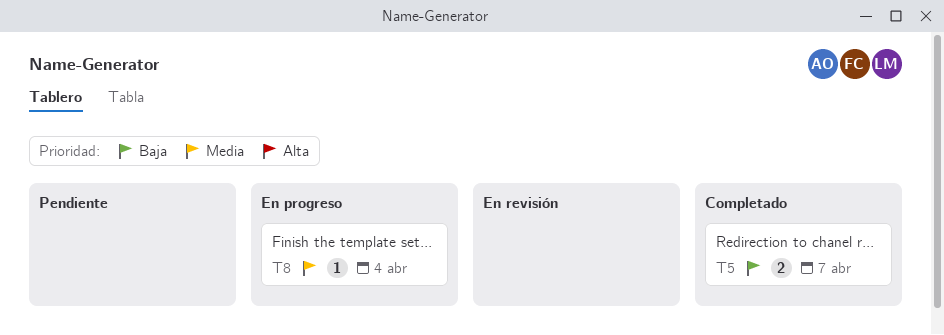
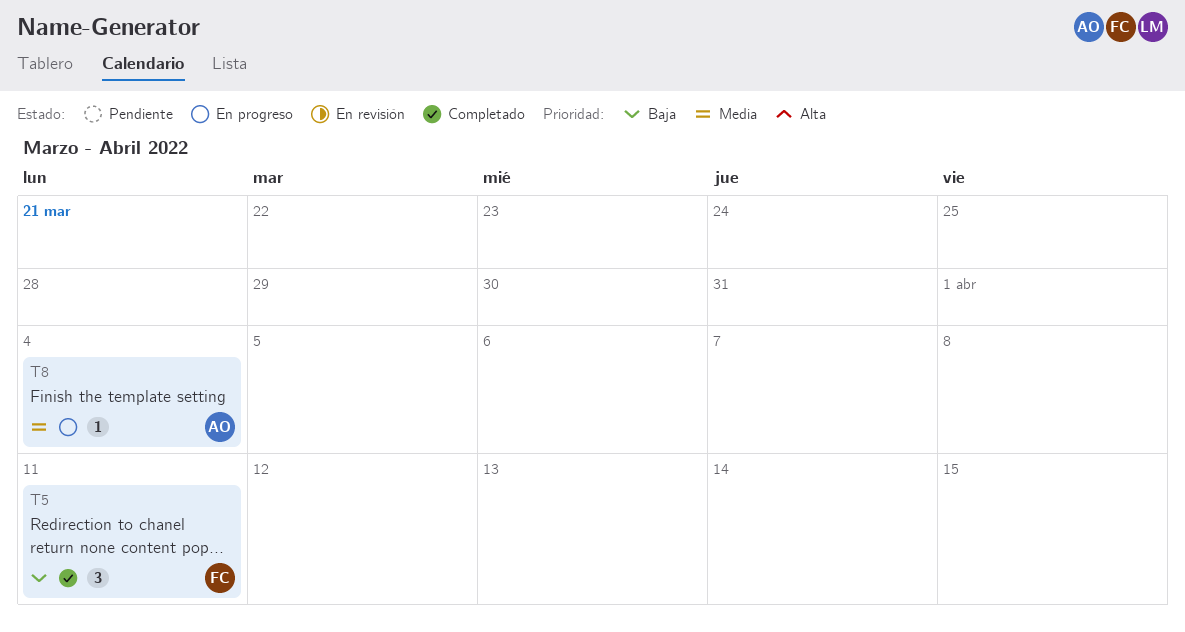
T5, estimate: 2 -> 3
T5, due: Apr 7 -> Apr 11

